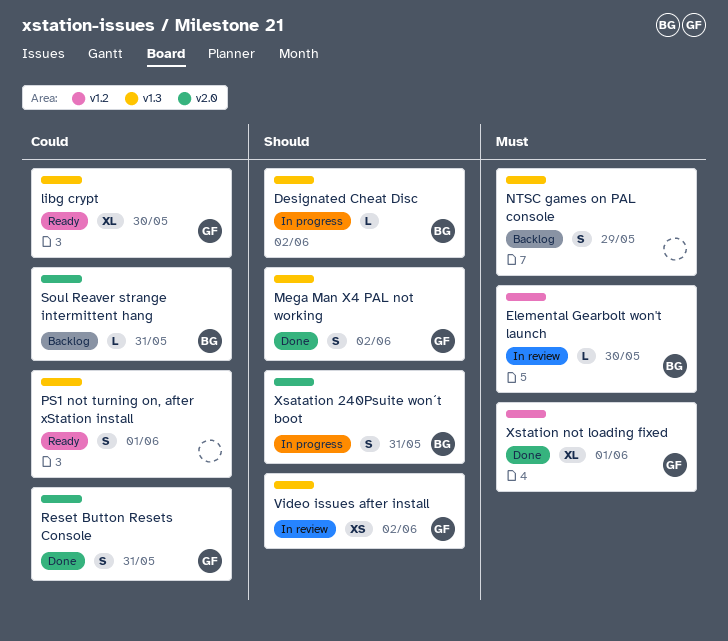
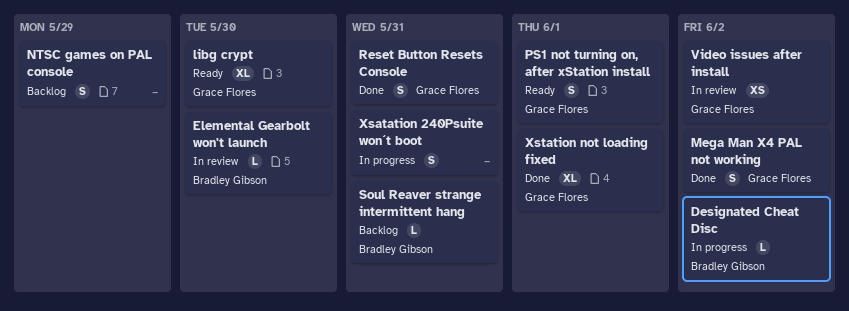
PS1 not turning on, after xStation install, owner: none -> Grace Flores
Xsatation 240Psuite won´t boot, owner: Bradley Gibson -> none

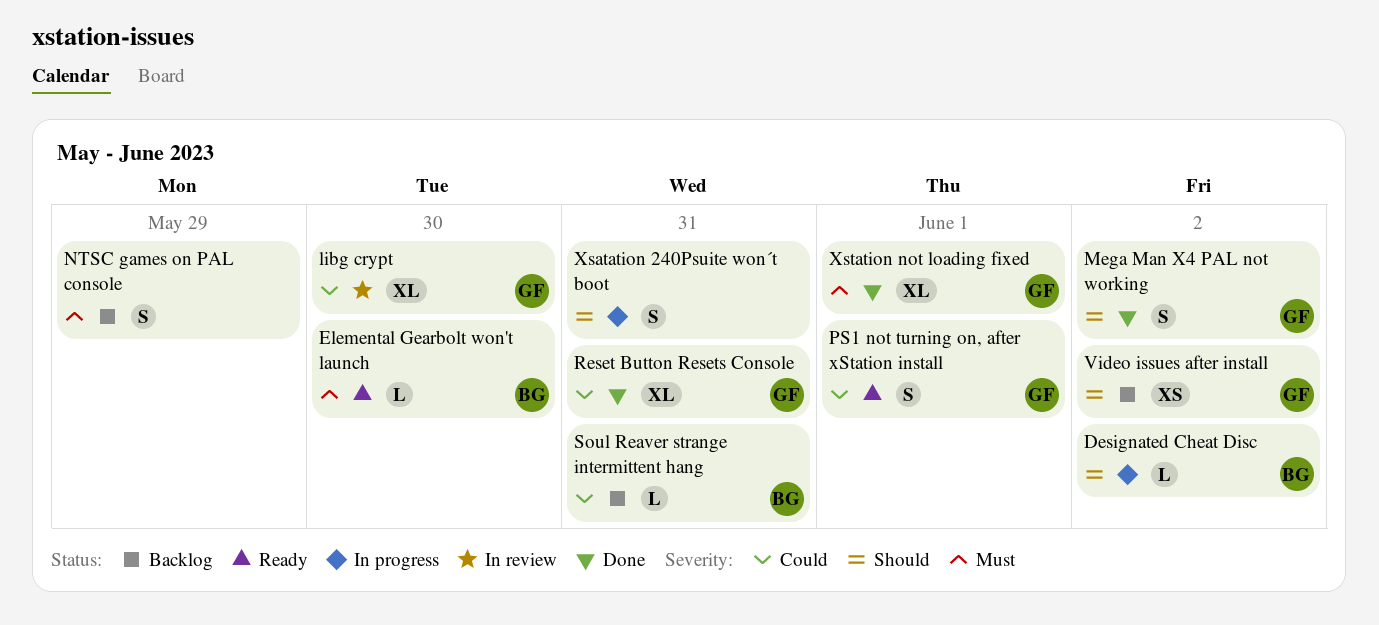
Elemental Gearbolt won't launch, status: In review -> Ready
libg crypt, status: Ready -> In review
Reset Button Resets Console, estimate: S -> XL
Video issues after install, status: In review -> Backlog

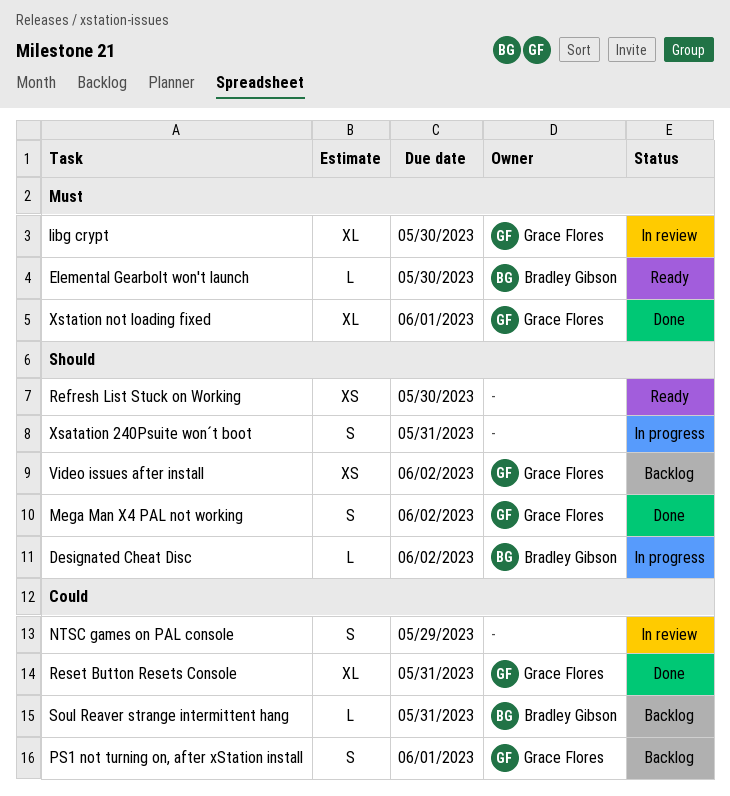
libg crypt, priority: Could -> Must
NTSC games on PAL console, status: Backlog -> In review
NTSC games on PAL console, priority: Must -> Could
PS1 not turning on, after xStation install, status: Ready -> Backlog
Refresh List Stuck on Working: none -> present

